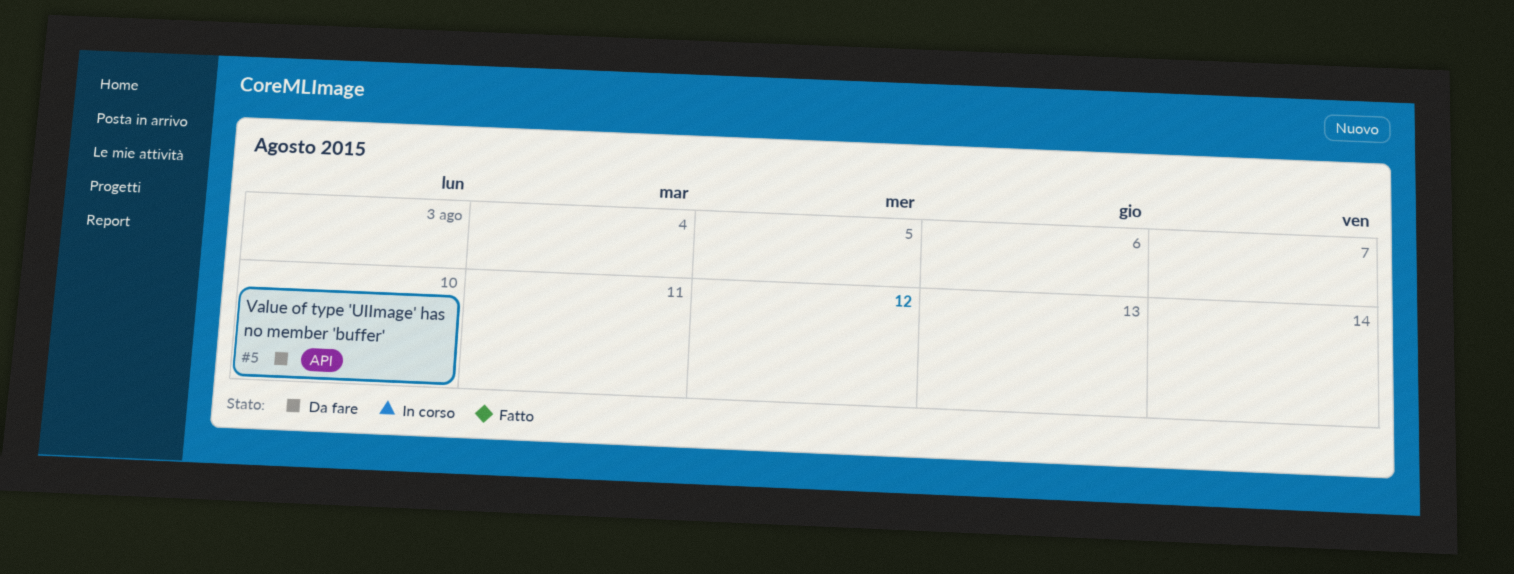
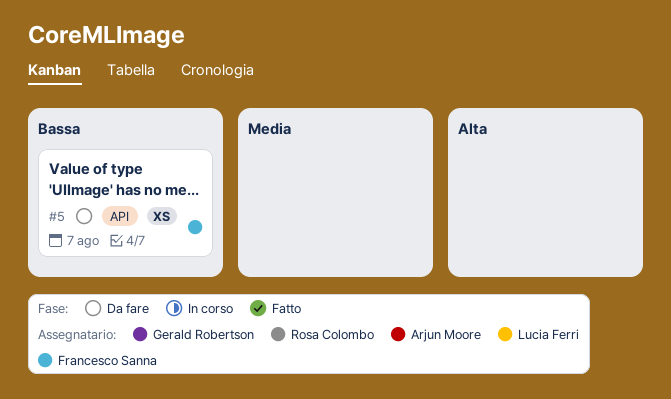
#5, due: Aug 10 -> Aug 7

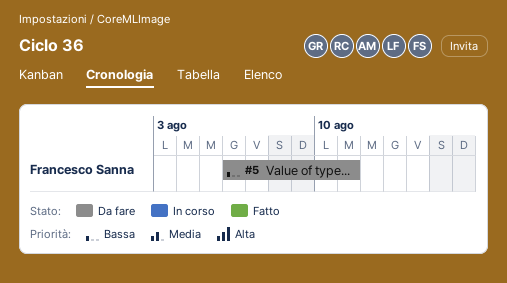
#5, due: Aug 7 -> Aug 11

